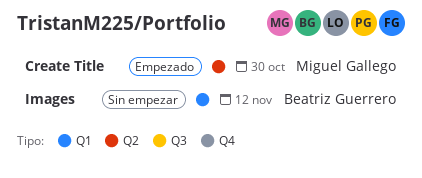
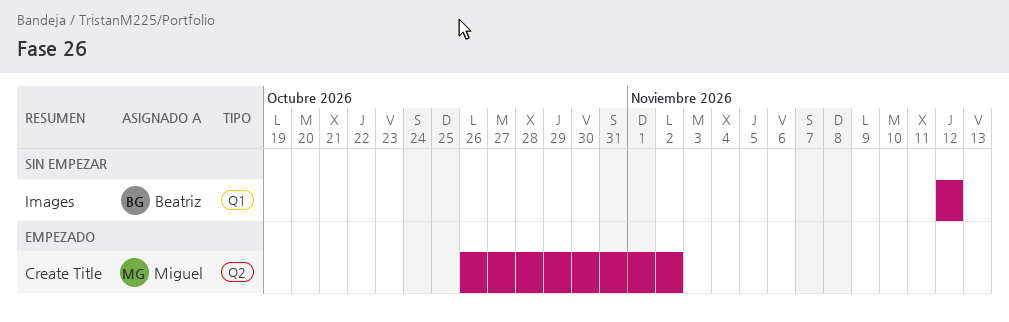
Create Title, due: Oct 30 -> Nov 2

